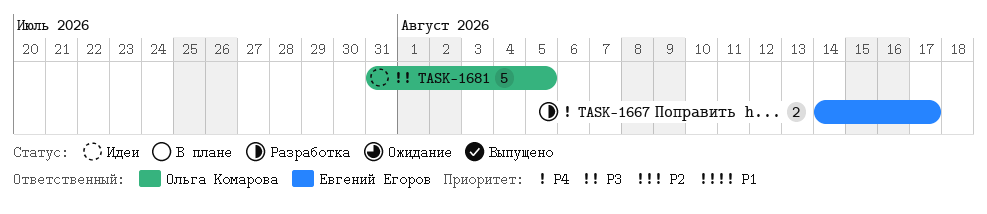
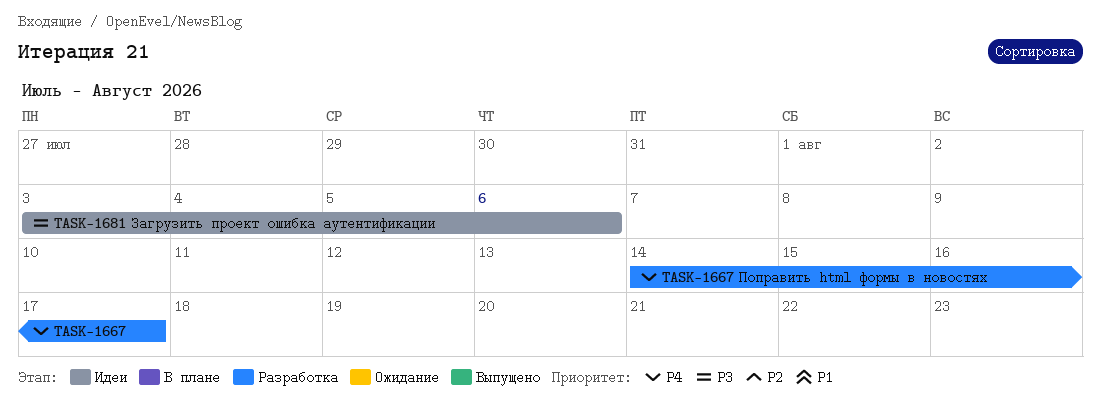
TASK-1681, start: Jul 31 -> Aug 3
TASK-1681, due: Aug 5 -> Aug 6

